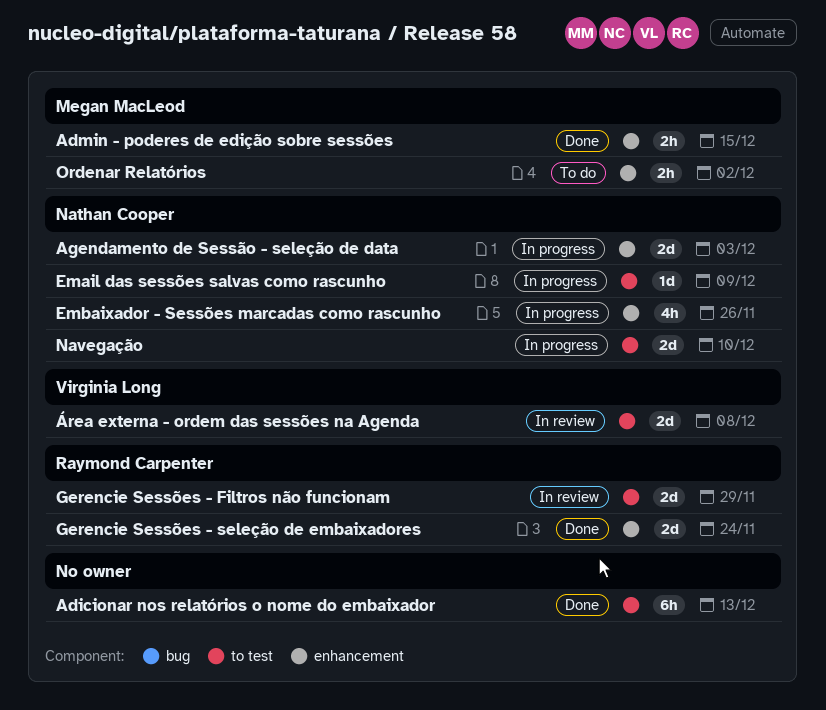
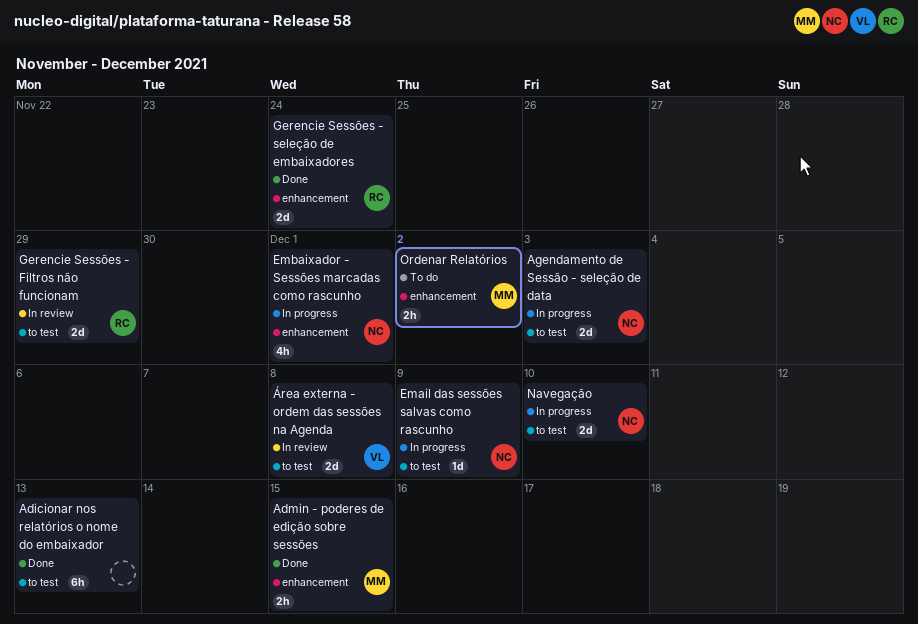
Agendamento de Sessão - seleção de data, label: enhancement -> to test
Embaixador - Sessões marcadas como rascunho, due: Nov 26 -> Dec 1

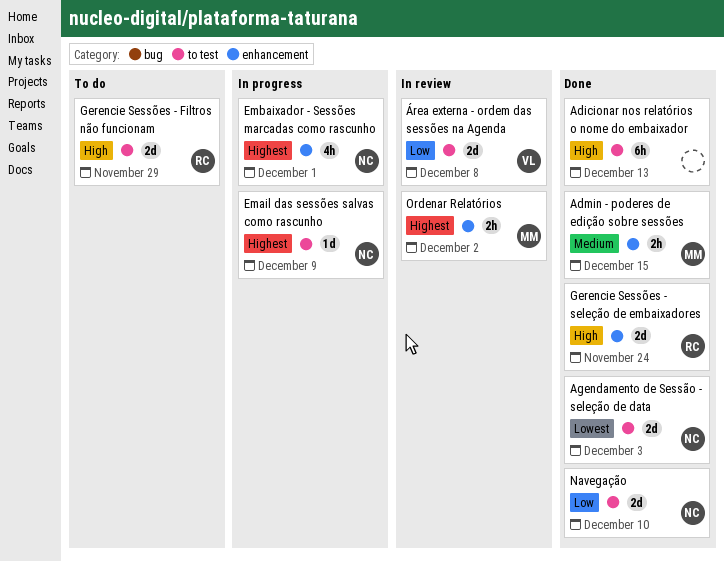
Agendamento de Sessão - seleção de data, status: In progress -> Done
Gerencie Sessões - Filtros não funcionam, status: In review -> To do
Navegação, status: In progress -> Done
Ordenar Relatórios, status: To do -> In review

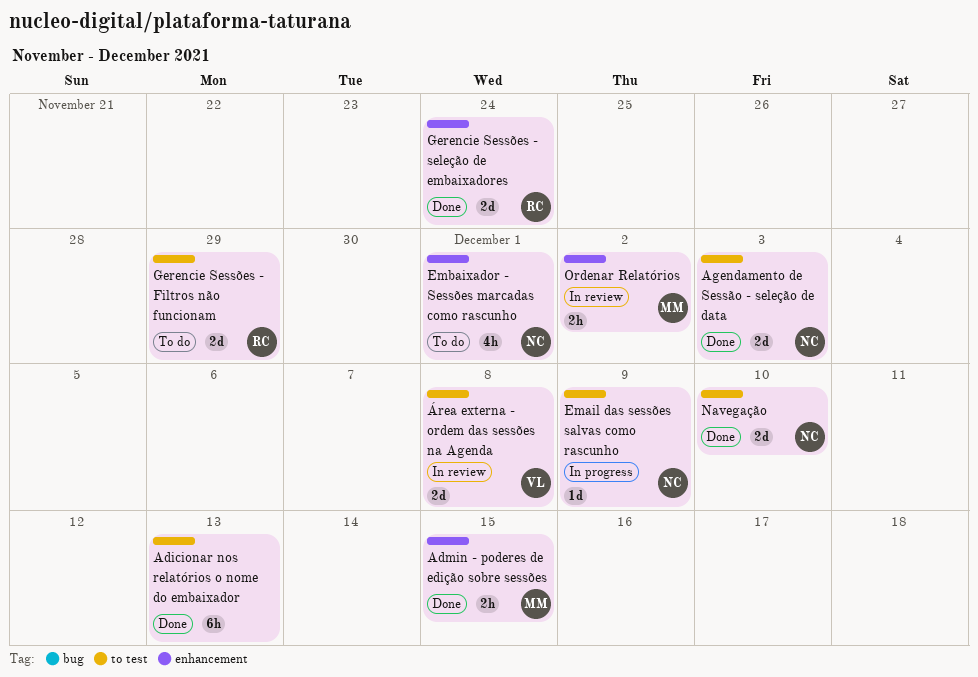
Embaixador - Sessões marcadas como rascunho, status: In progress -> To do

